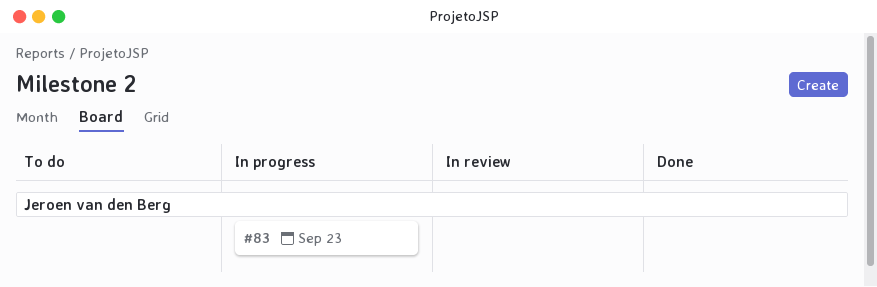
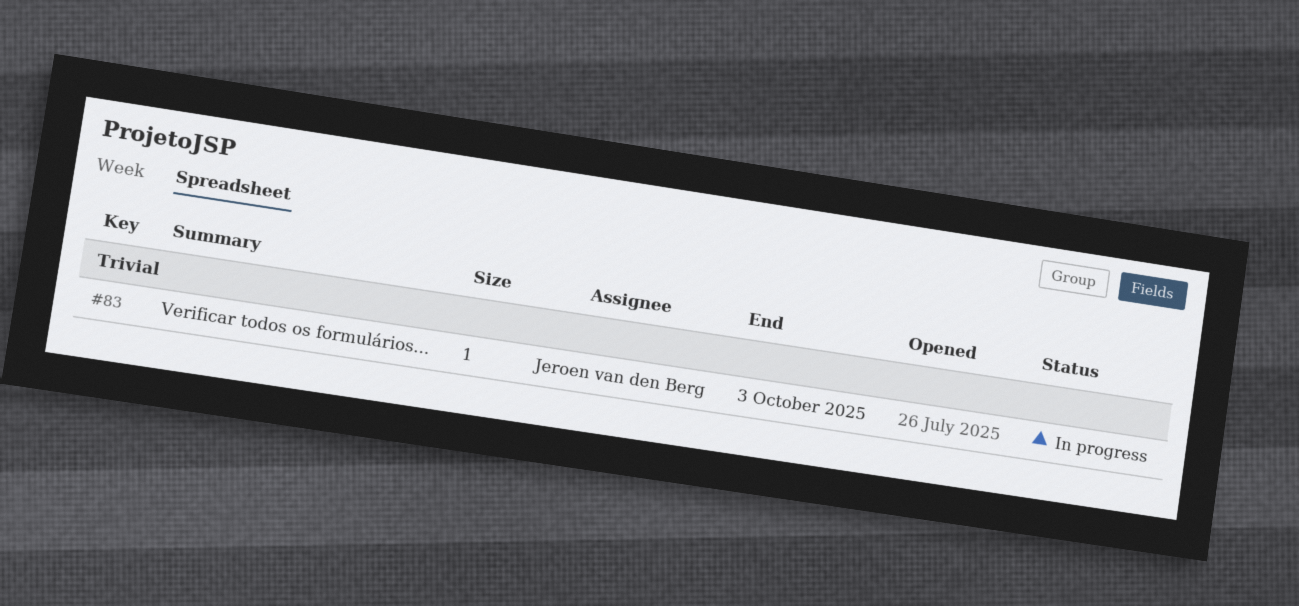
#83, due: Sep 23 -> Oct 3

